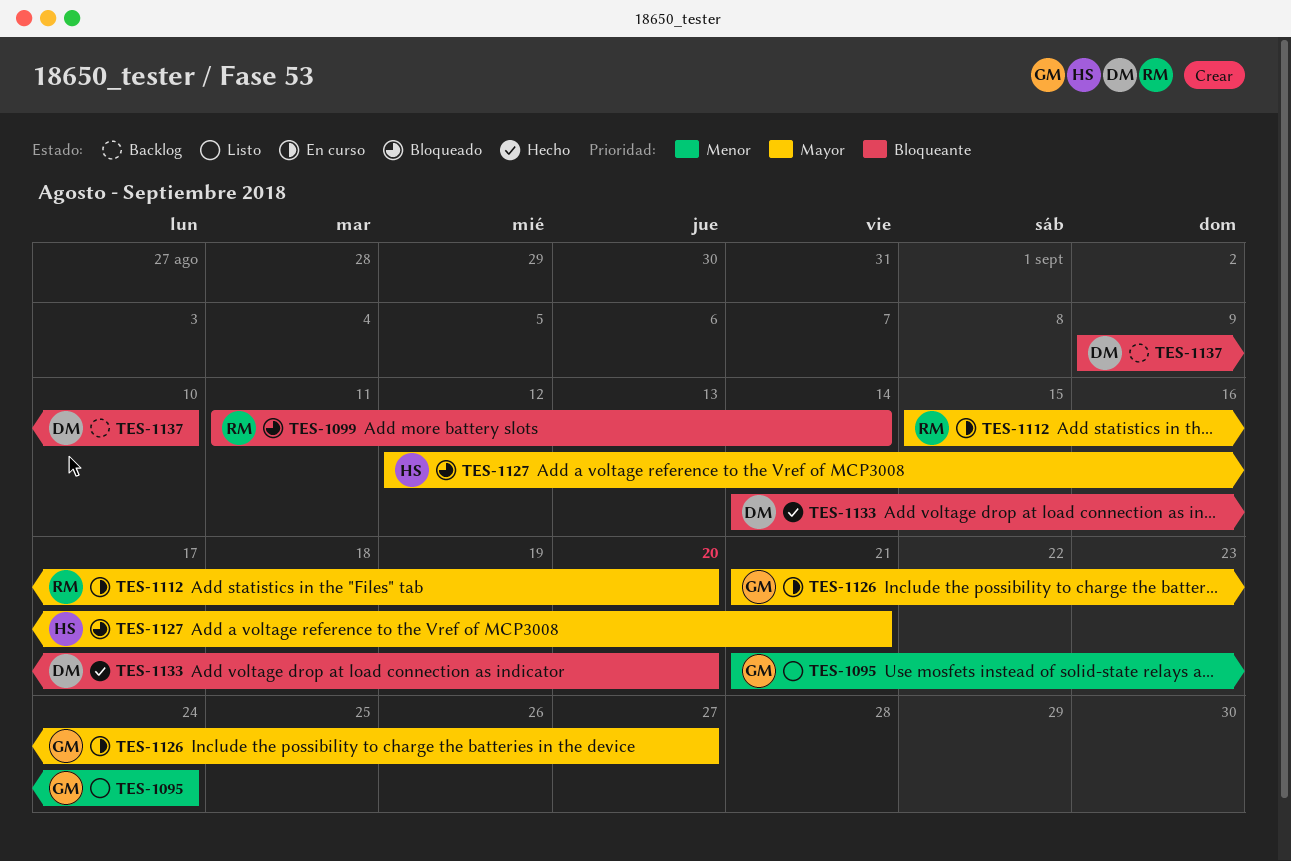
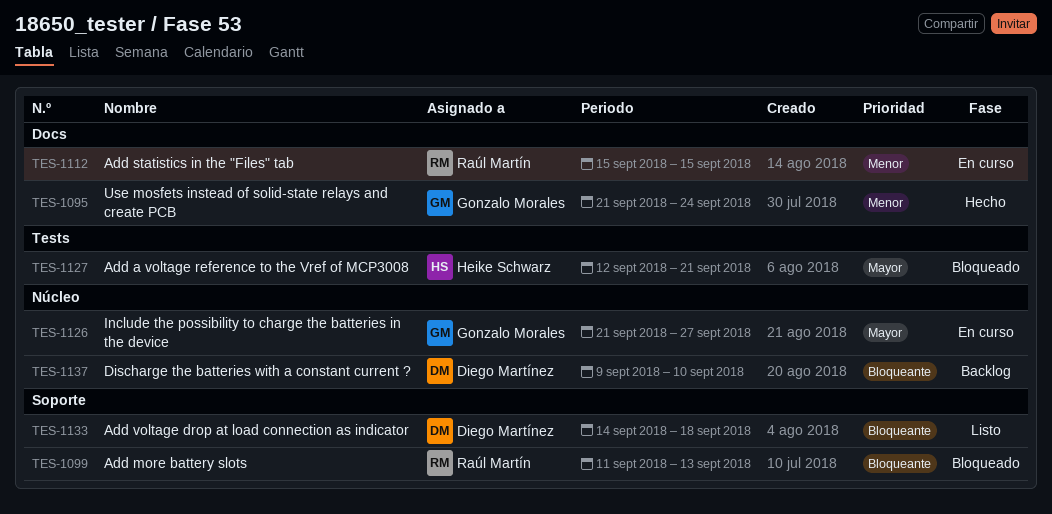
TES-1095, status: Listo -> Hecho
TES-1099, due: Sep 14 -> Sep 13
TES-1112, priority: Mayor -> Menor
TES-1112, due: Sep 20 -> Sep 15
TES-1133, status: Hecho -> Listo
TES-1133, due: Sep 20 -> Sep 18

